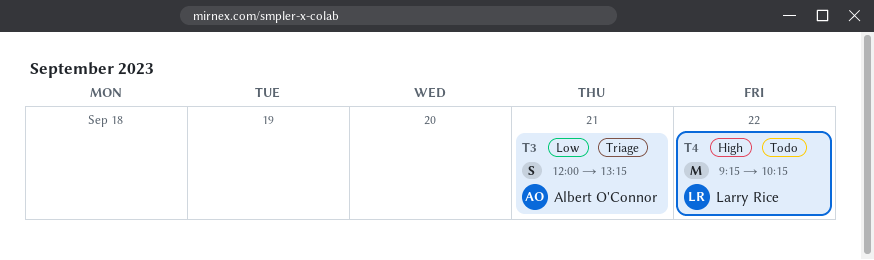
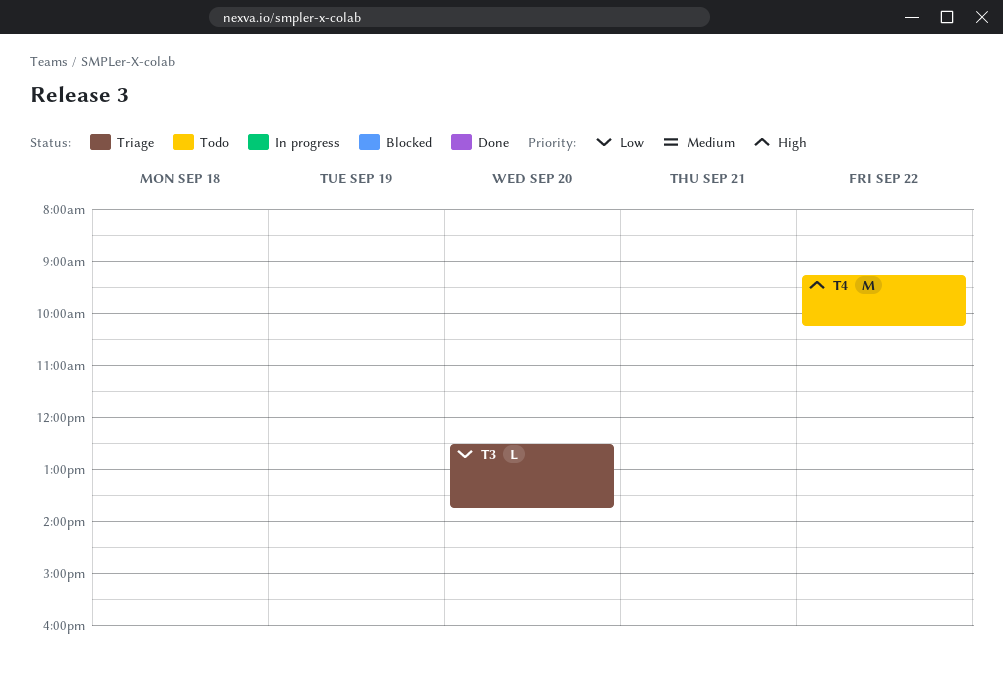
T3, estimate: S -> L
T3, day: Sep 21 -> Sep 20
T3, begins: 12:00 -> 12:30
T3, ends: 13:15 -> 13:45

